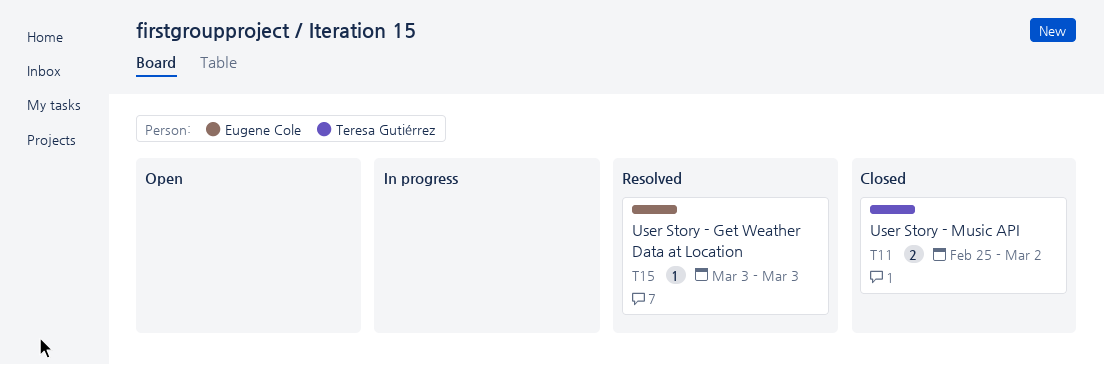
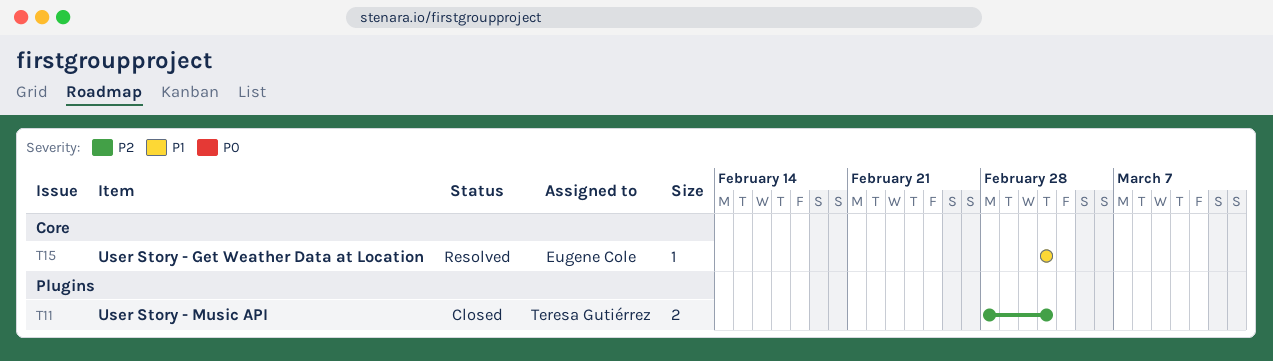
T11, start: Feb 25 -> Feb 28
T11, due: Mar 2 -> Mar 3

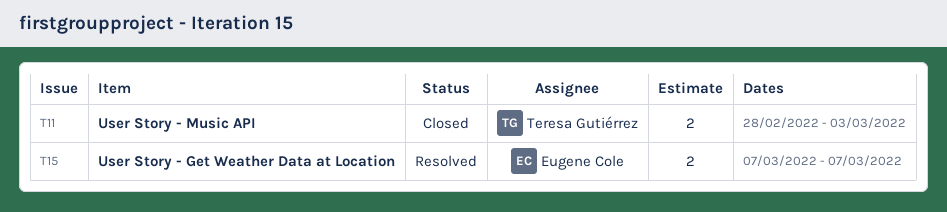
T15, estimate: 1 -> 2
T15, start: Mar 3 -> Mar 7
T15, due: Mar 3 -> Mar 7

